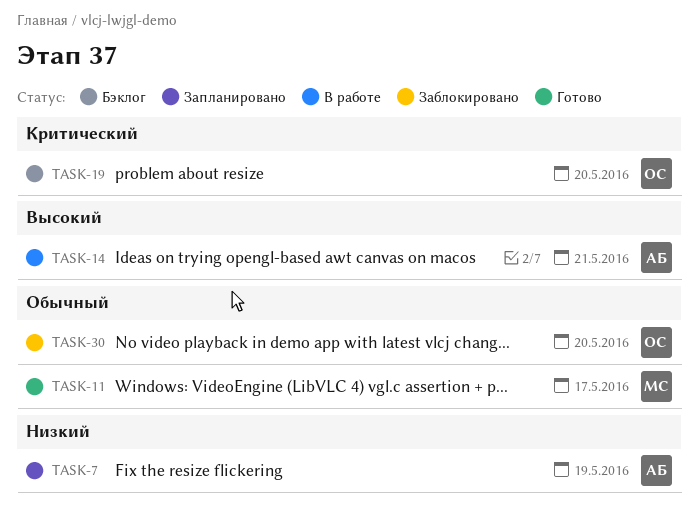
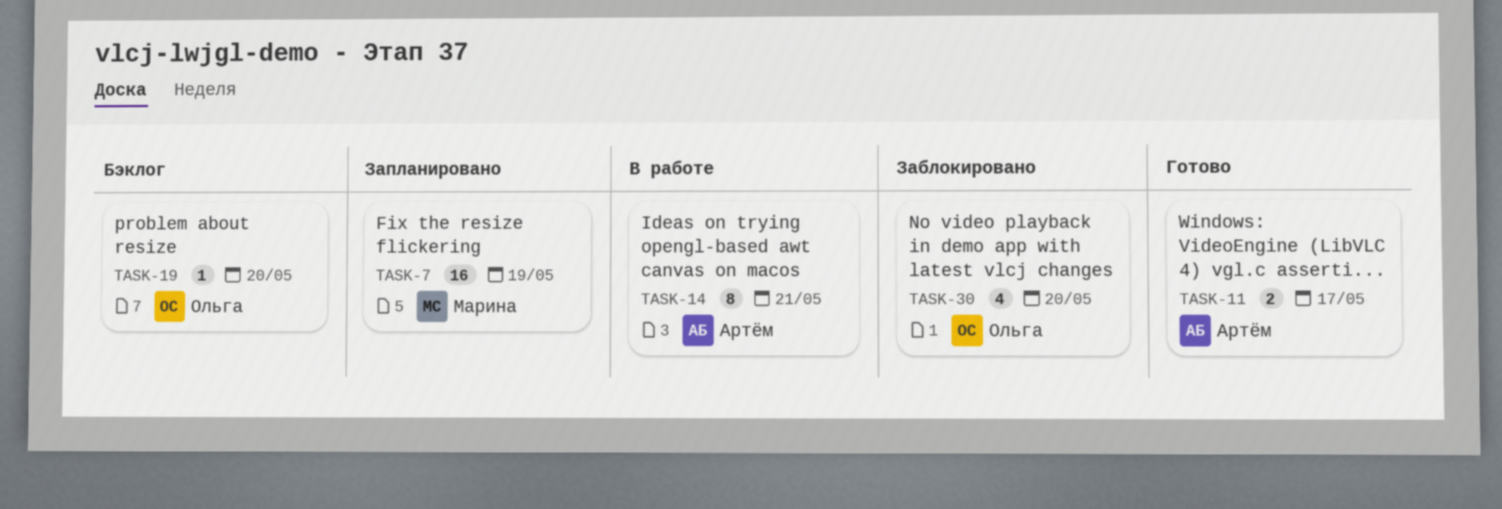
TASK-7, owner: Артём -> Марина
TASK-11, owner: Марина -> Артём

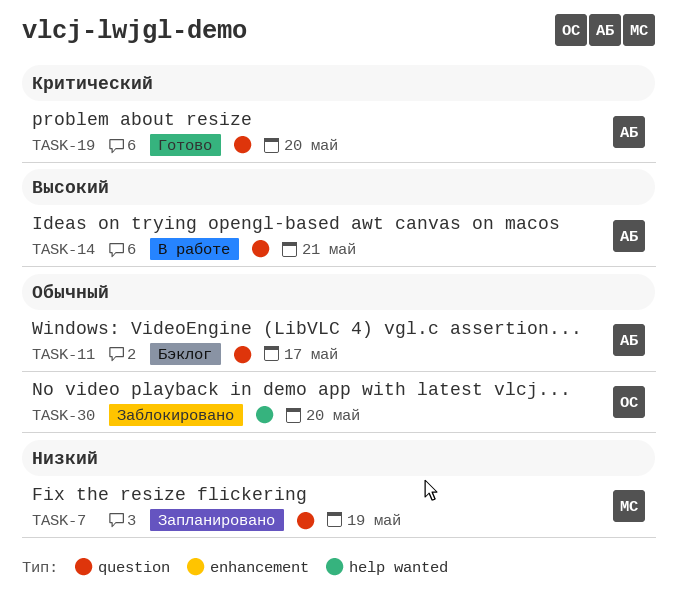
TASK-11, status: Готово -> Бэклог
TASK-19, status: Бэклог -> Готово
TASK-19, owner: Ольга -> Артём

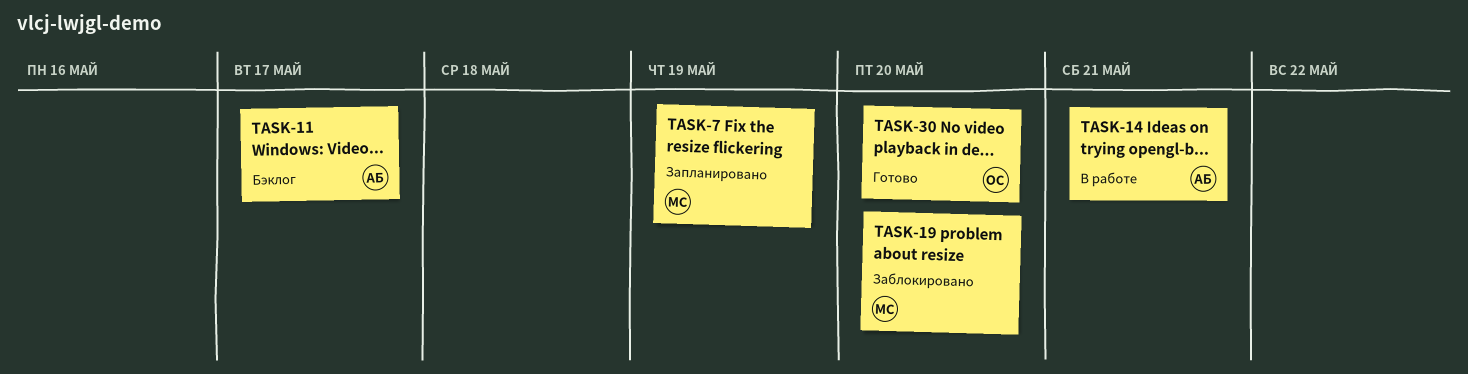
TASK-19, status: Готово -> Заблокировано
TASK-19, owner: АБ -> МС
TASK-30, status: Заблокировано -> Готово

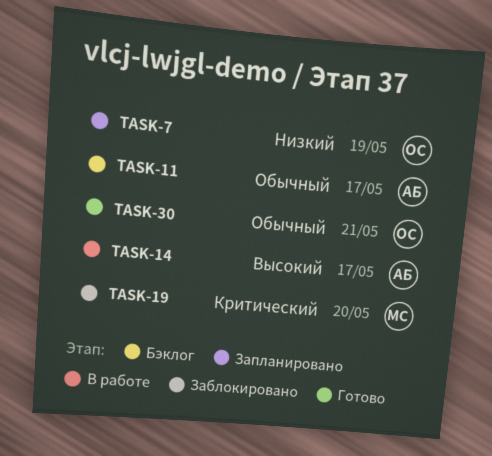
TASK-7, owner: МС -> ОС
TASK-14, due: May 21 -> May 17
TASK-30, due: May 20 -> May 21

